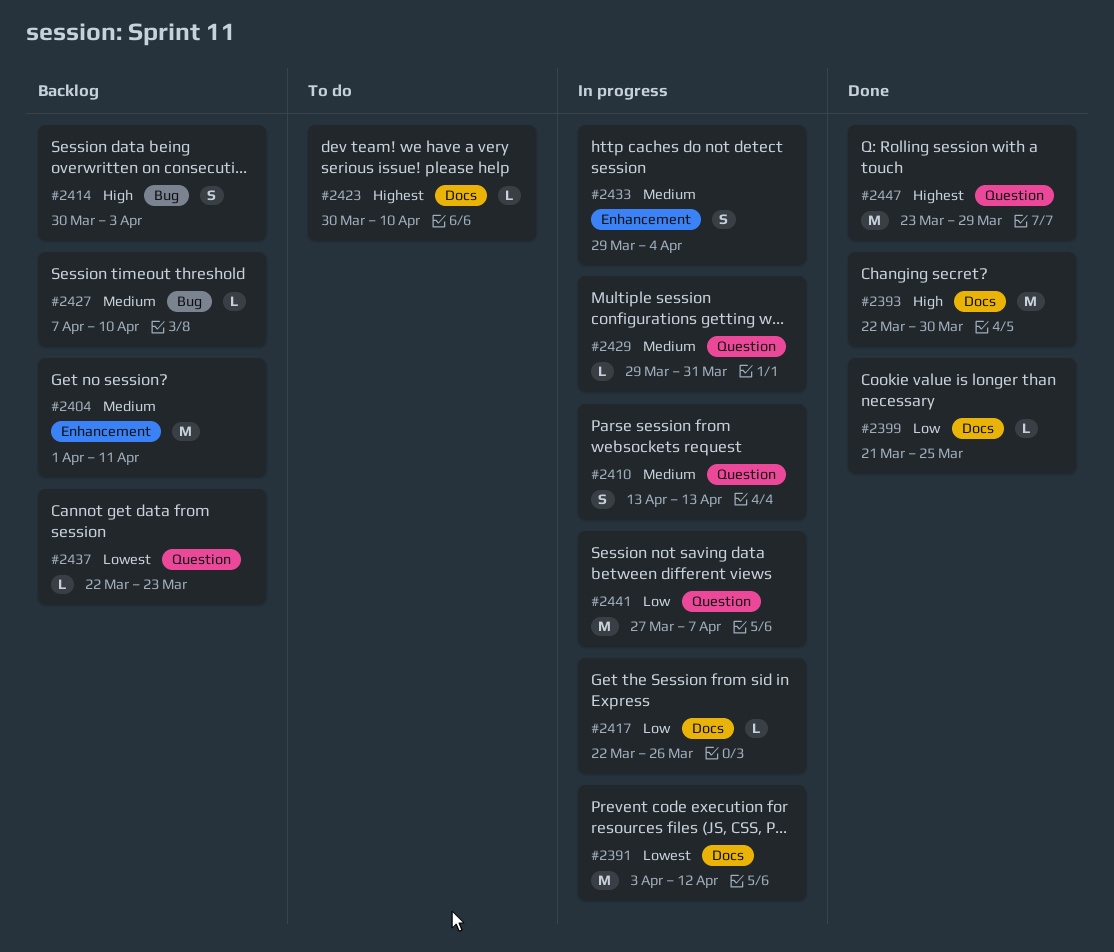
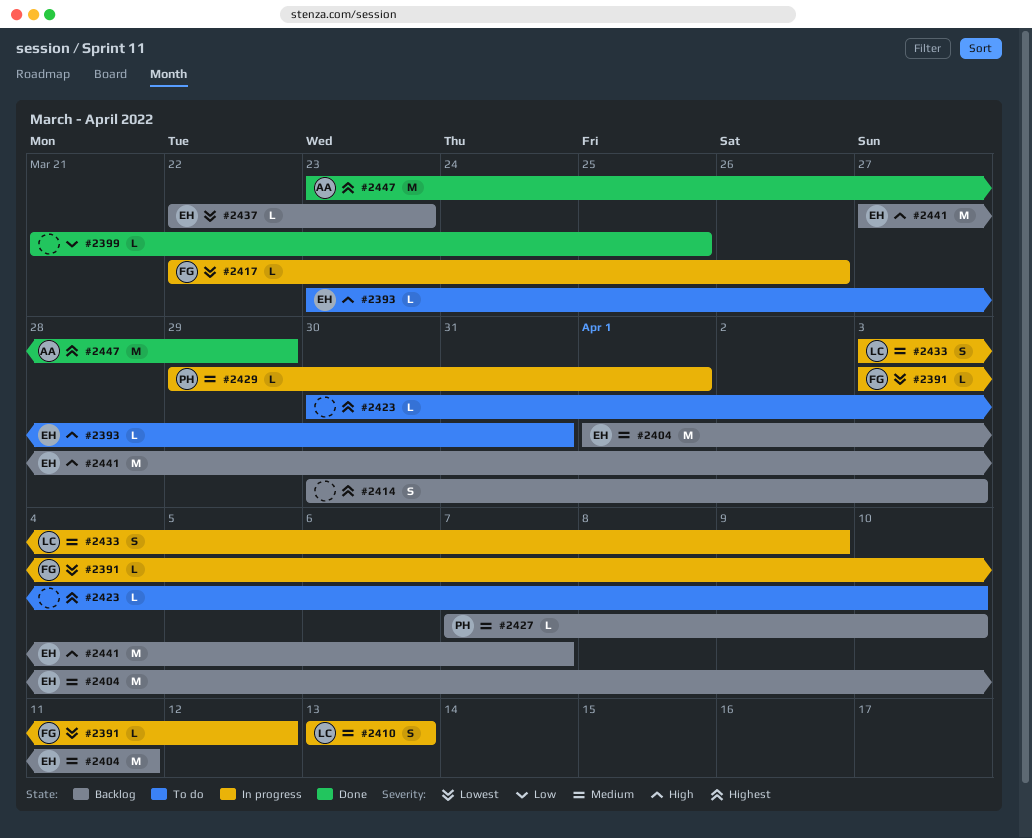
#2391, estimate: M -> L
#2393, status: Done -> To do
#2393, estimate: M -> L
#2393, start: Mar 22 -> Mar 23
#2393, due: Mar 30 -> Mar 31
#2414, priority: High -> Highest
#2417, priority: Low -> Lowest
#2429, due: Mar 31 -> Apr 1
#2433, start: Mar 29 -> Apr 3
#2433, due: Apr 4 -> Apr 9
#2441, status: In progress -> Backlog
#2441, priority: Low -> High

